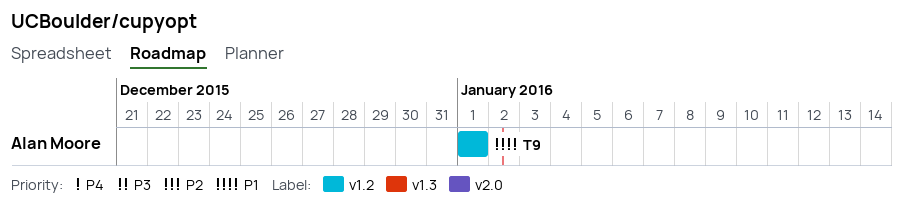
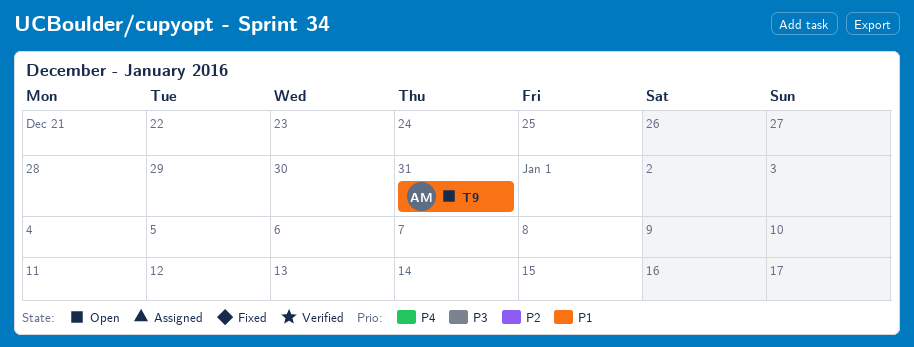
T9, start: Jan 1 -> Dec 31
T9, due: Jan 1 -> Dec 31

